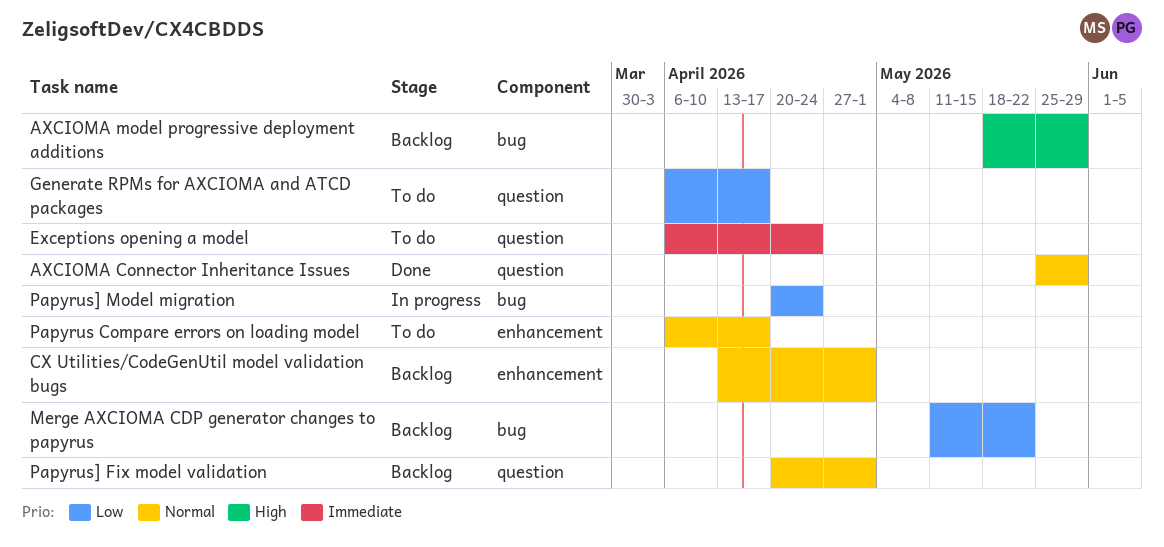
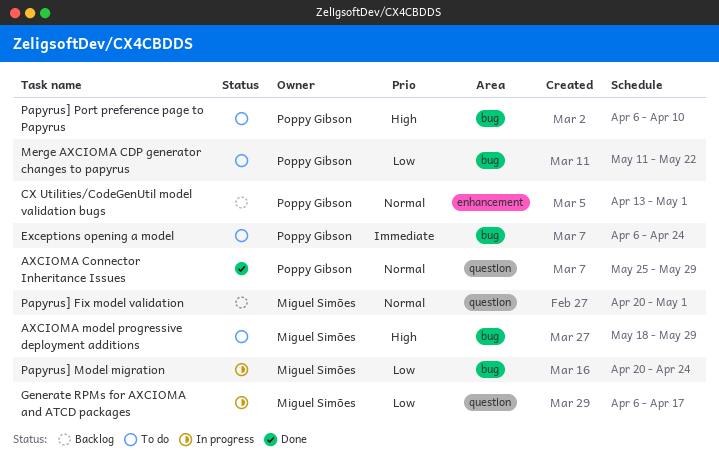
AXCIOMA model progressive deployment additions, status: Backlog -> To do
Exceptions opening a model, label: question -> bug
Generate RPMs for AXCIOMA and ATCD packages, status: To do -> In progress
Merge AXCIOMA CDP generator changes to papyrus, status: Backlog -> To do
Papyrus Compare errors on loading model: present -> none
Papyrus] Port preference page to Papyrus: none -> present

